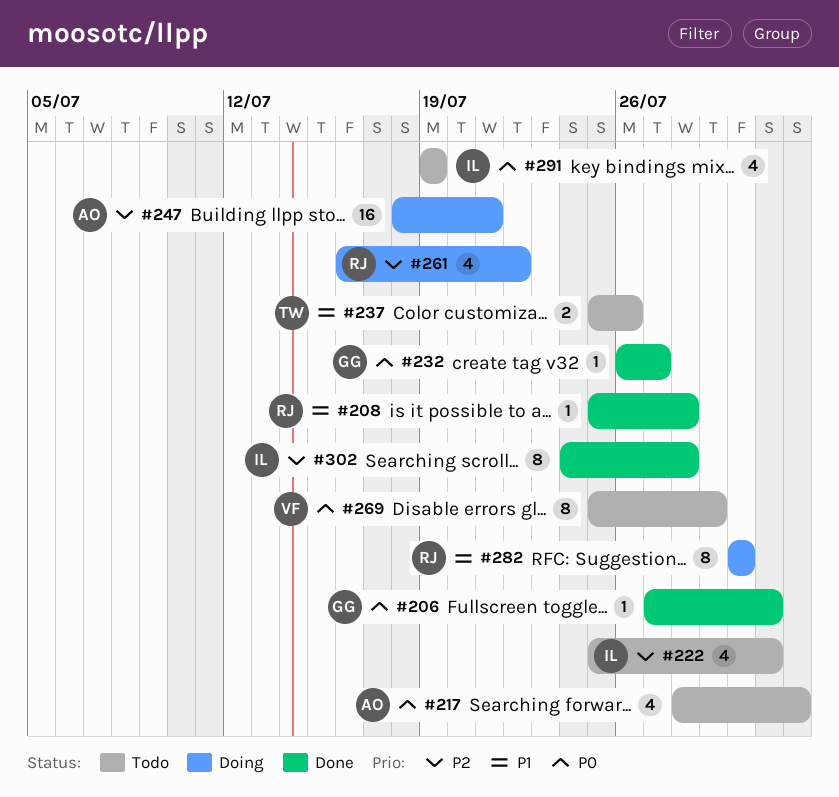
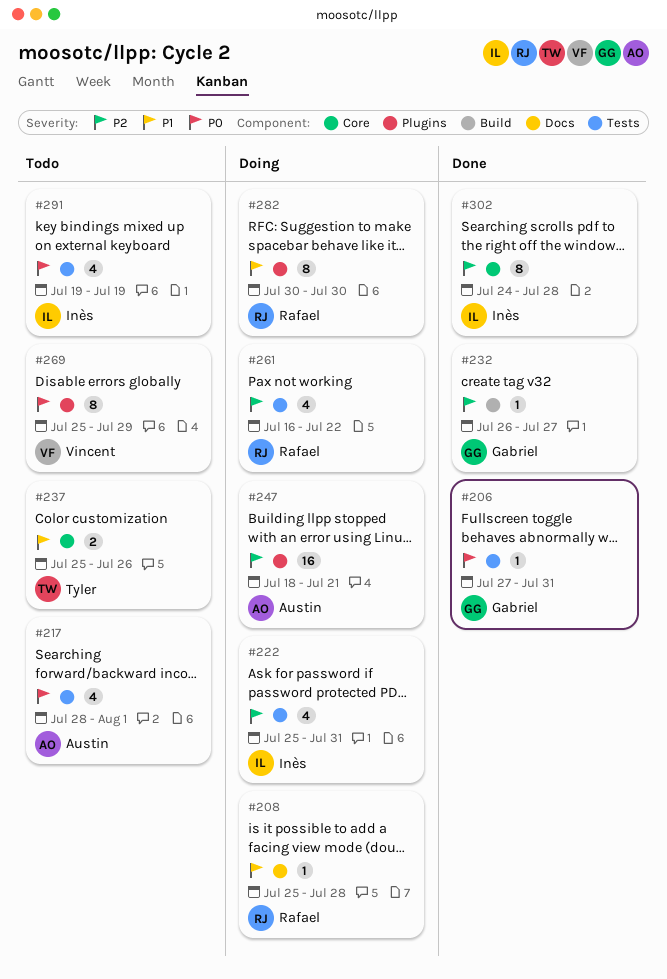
#208, status: Done -> Doing
#222, status: Todo -> Doing
#232, priority: P0 -> P2

